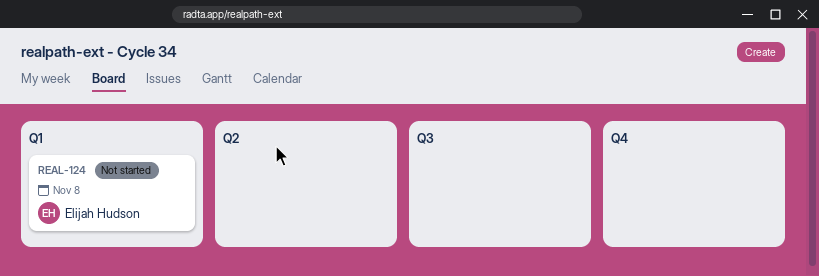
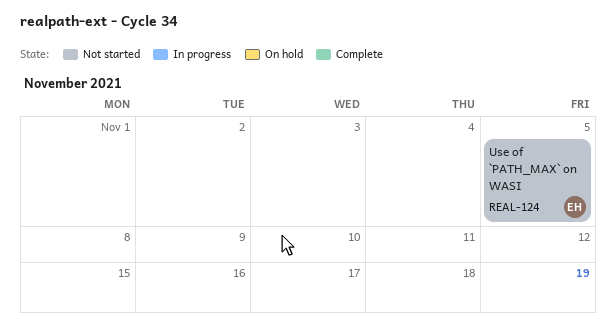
REAL-124, due: Nov 8 -> Nov 5

